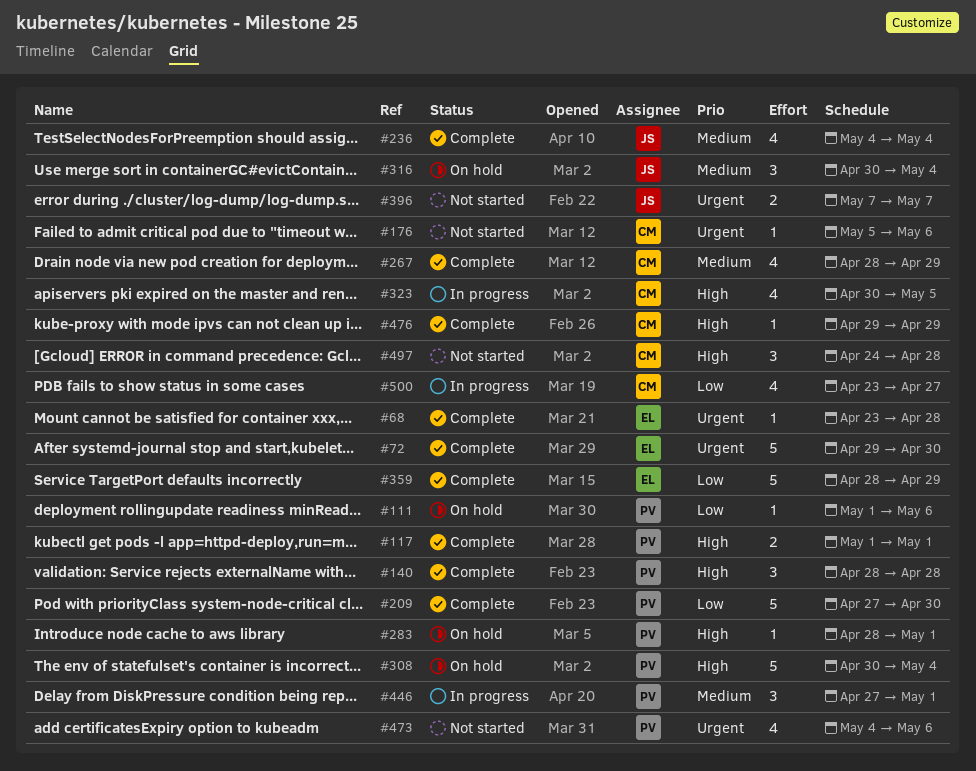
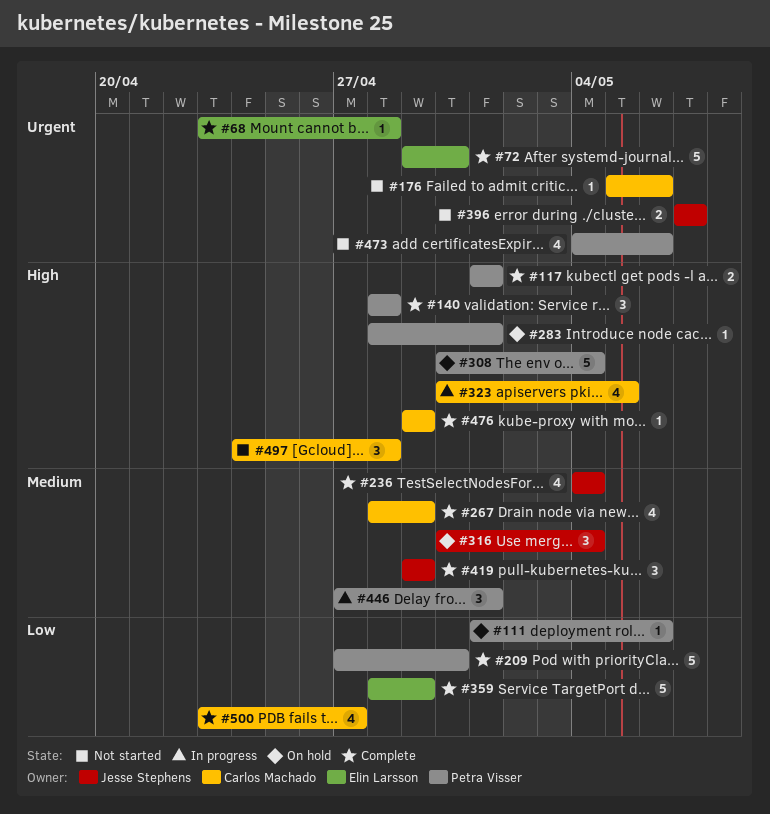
#419: none -> present
#500, status: In progress -> Complete

